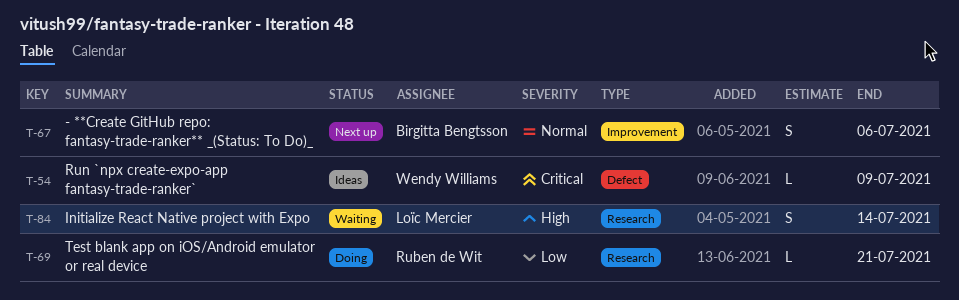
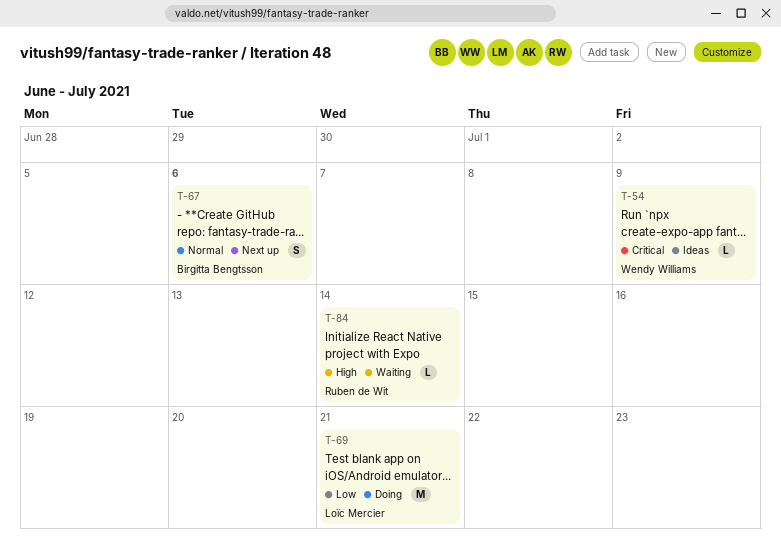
T-69, owner: Ruben de Wit -> Loïc Mercier
T-69, estimate: L -> M
T-84, owner: Loïc Mercier -> Ruben de Wit
T-84, estimate: S -> L

